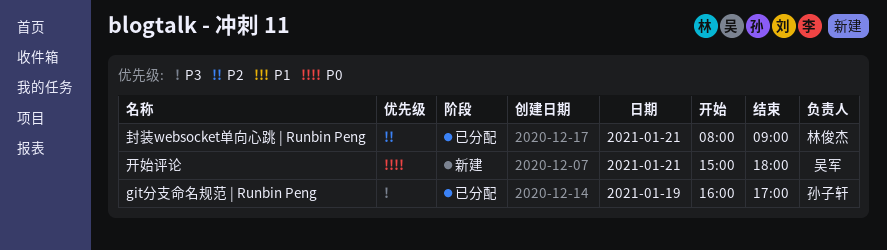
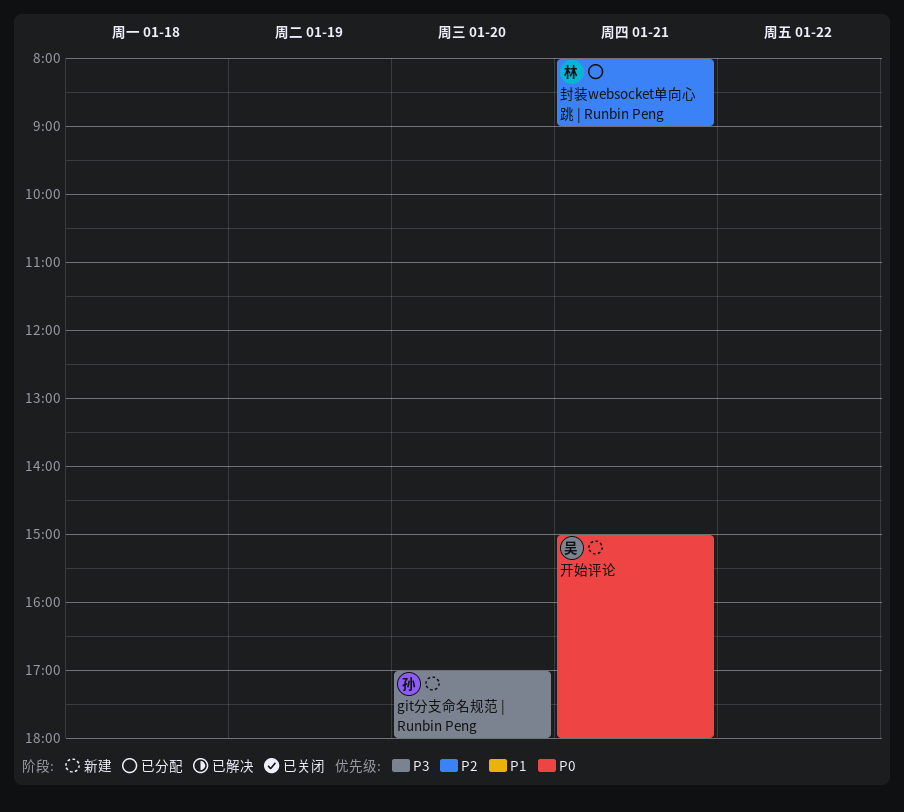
git分支命名规范 | Runbin Peng, status: 已分配 -> 新建
git分支命名规范 | Runbin Peng, day: Jan 19 -> Jan 20
git分支命名规范 | Runbin Peng, begins: 16:00 -> 17:00
git分支命名规范 | Runbin Peng, ends: 17:00 -> 18:00

